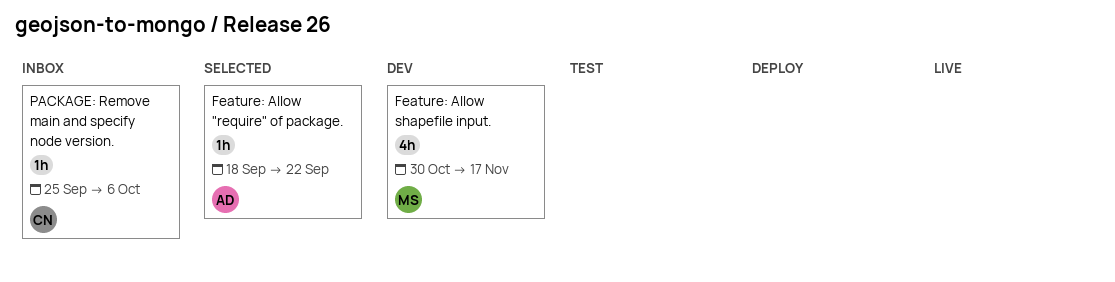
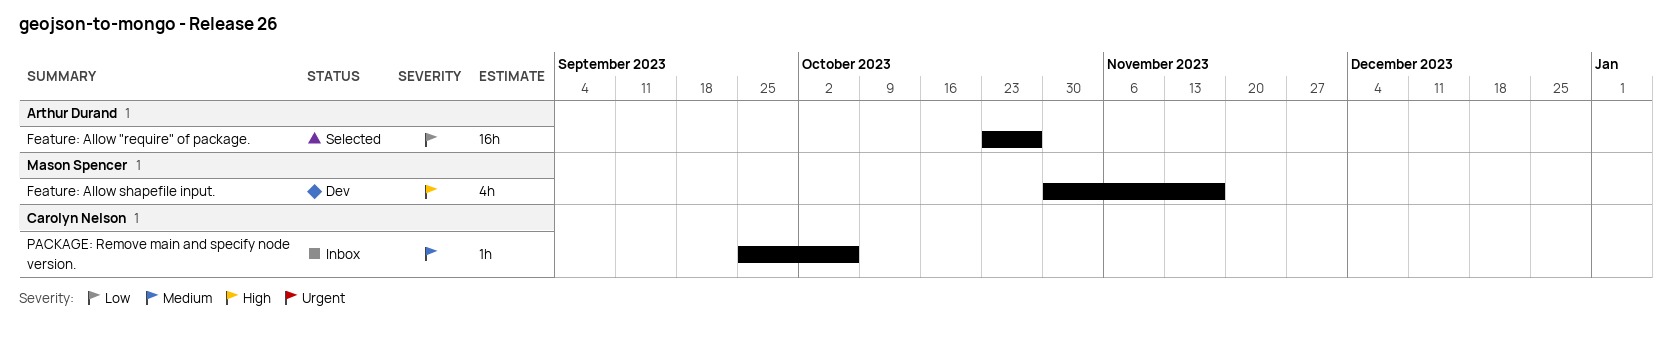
Feature: Allow "require" of package., estimate: 1h -> 16h
Feature: Allow "require" of package., start: Sep 18 -> Oct 23
Feature: Allow "require" of package., due: Sep 22 -> Oct 27

